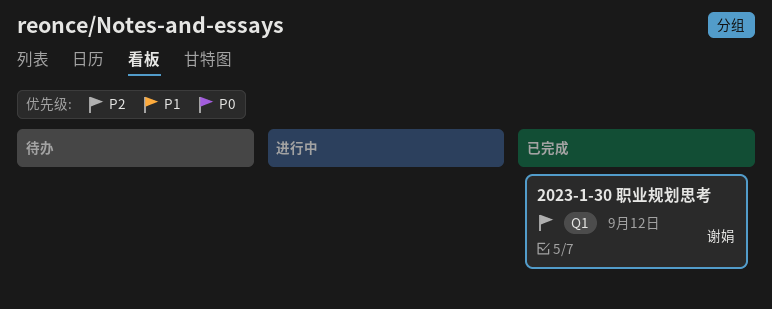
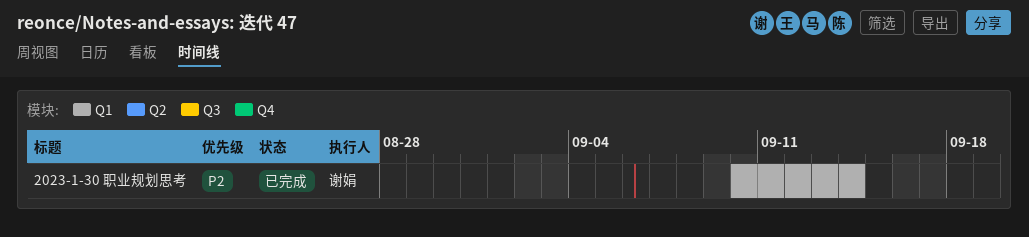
2023-1-30 职业规划思考, due: Sep 12 -> Sep 14

